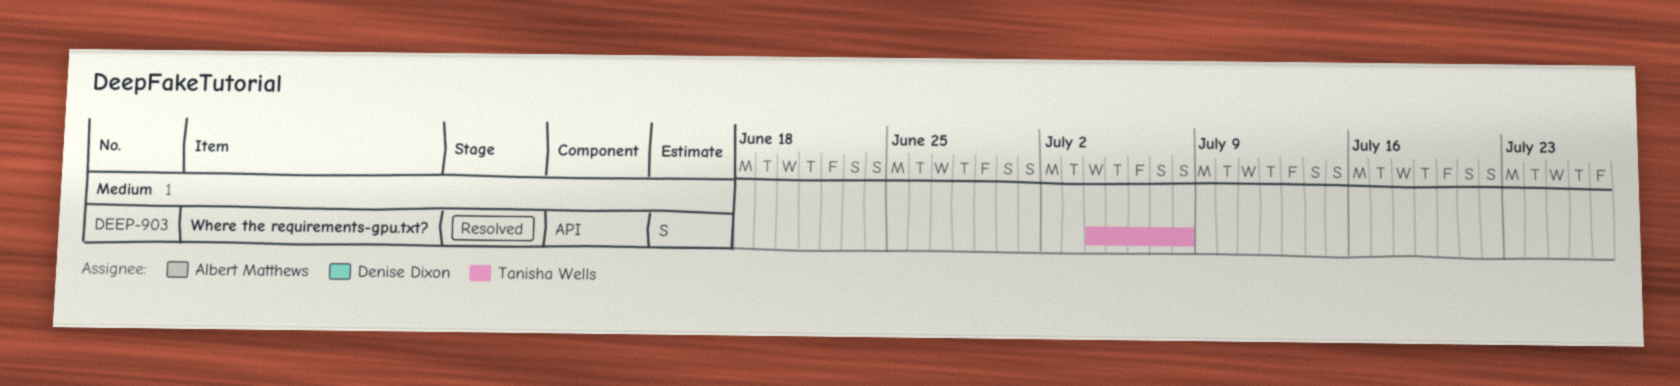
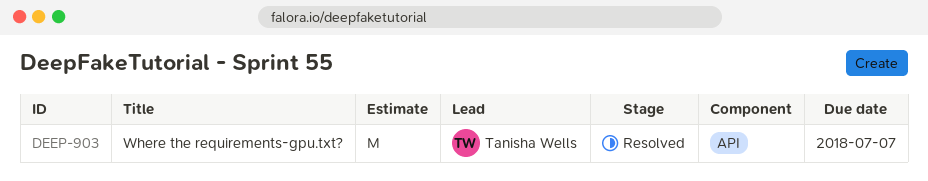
DEEP-903, estimate: S -> M
DEEP-903, due: Jul 8 -> Jul 7

